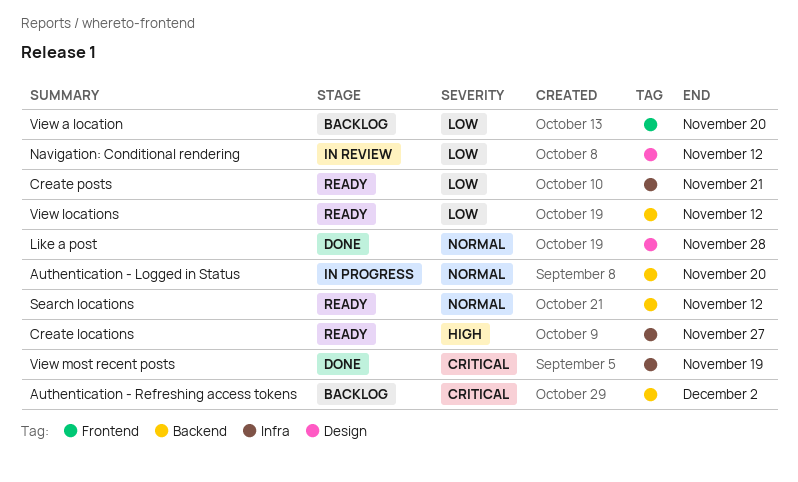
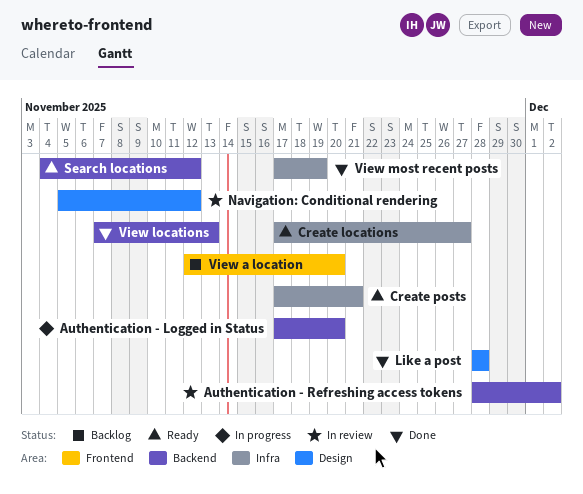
Authentication - Refreshing access tokens, status: Backlog -> In review
View locations, status: Ready -> Done
View locations, due: Nov 12 -> Nov 13

